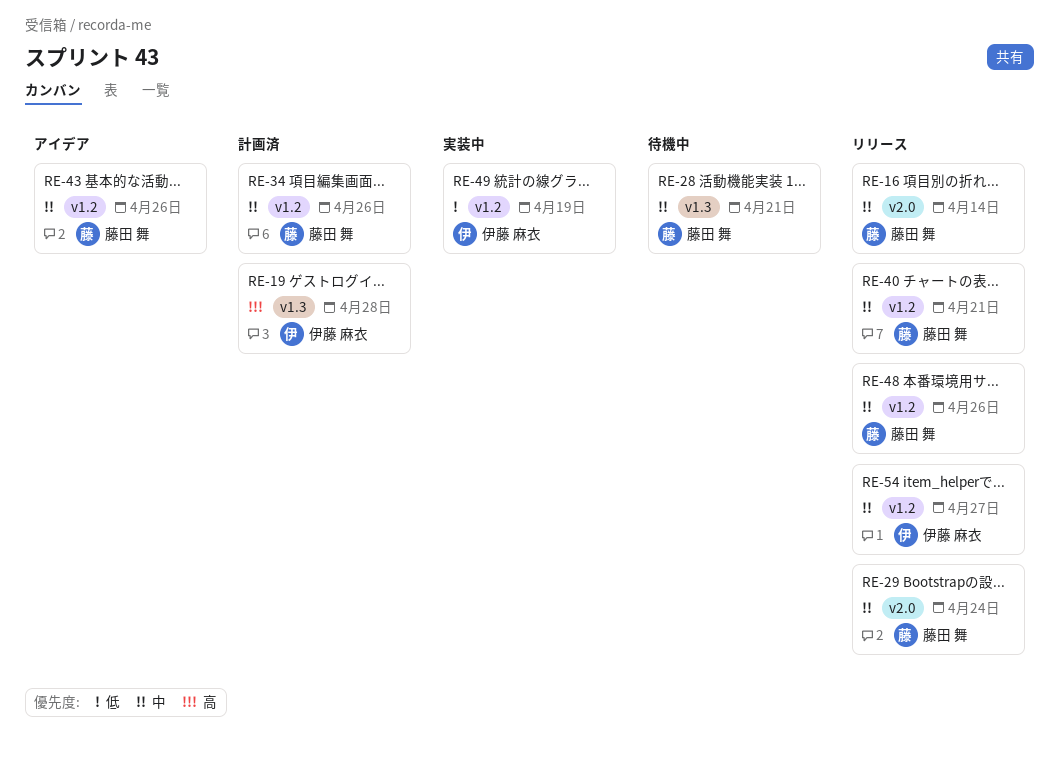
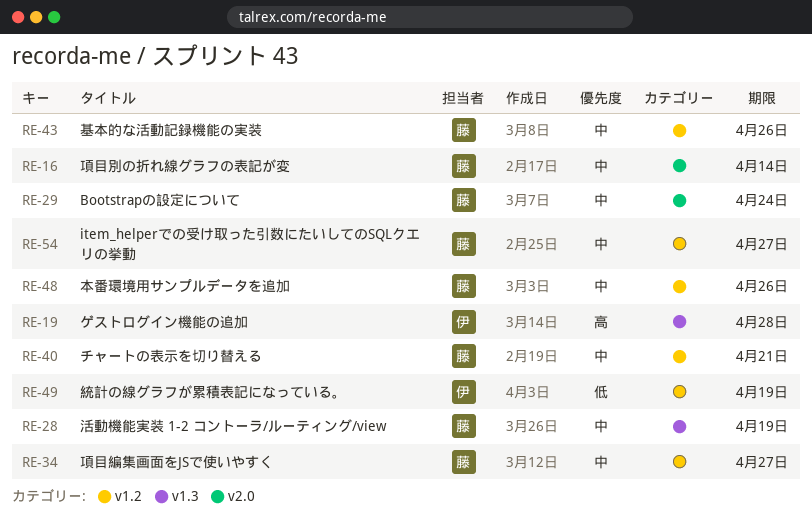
RE-28, due: Apr 21 -> Apr 19
RE-34, due: Apr 26 -> Apr 27
RE-54, owner: 伊藤 麻衣 -> 藤田 舞

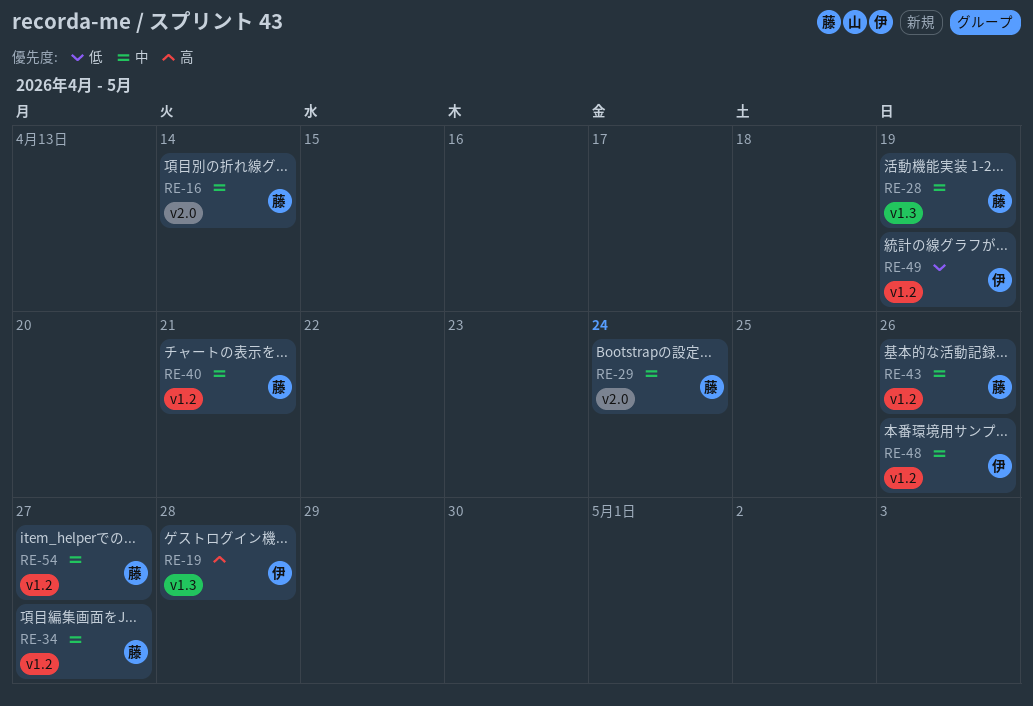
RE-48, owner: 藤 -> 伊

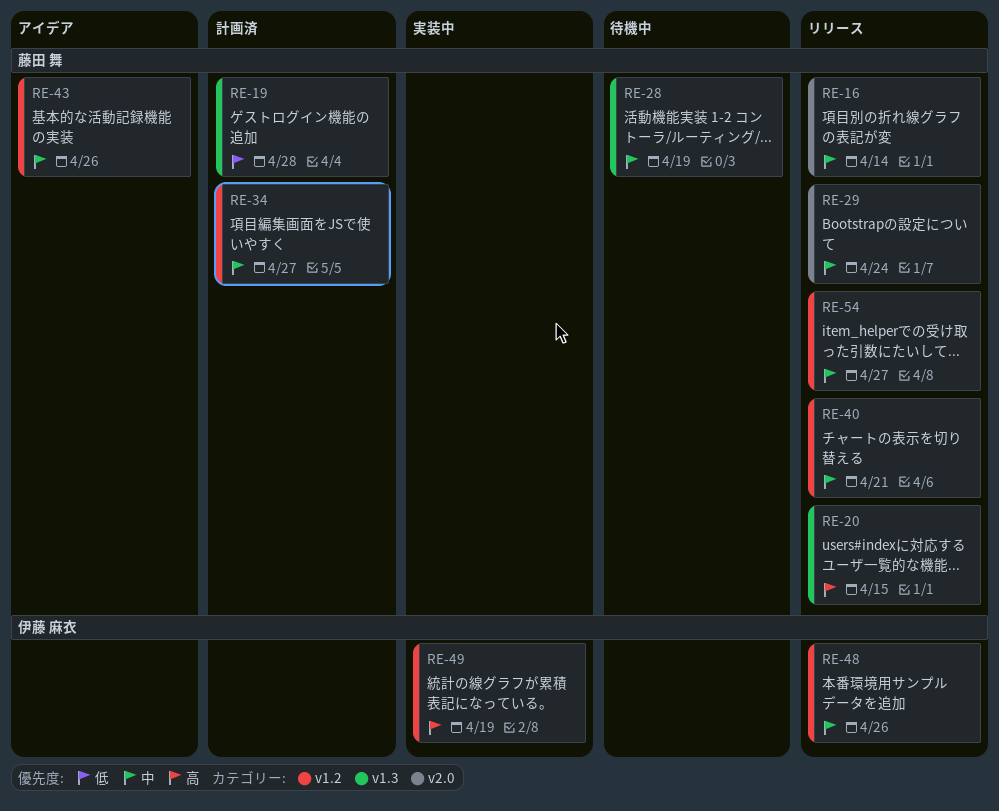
RE-19, owner: 伊藤 麻衣 -> 藤田 舞
RE-19, priority: 高 -> 低
RE-20: none -> present
RE-49, priority: 低 -> 高

